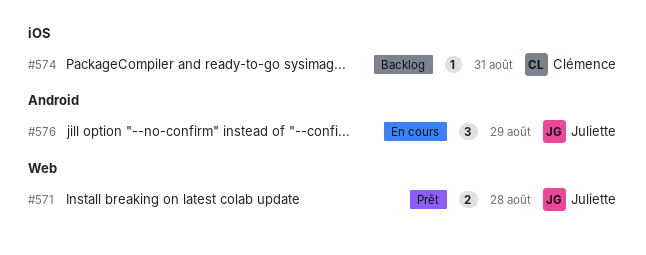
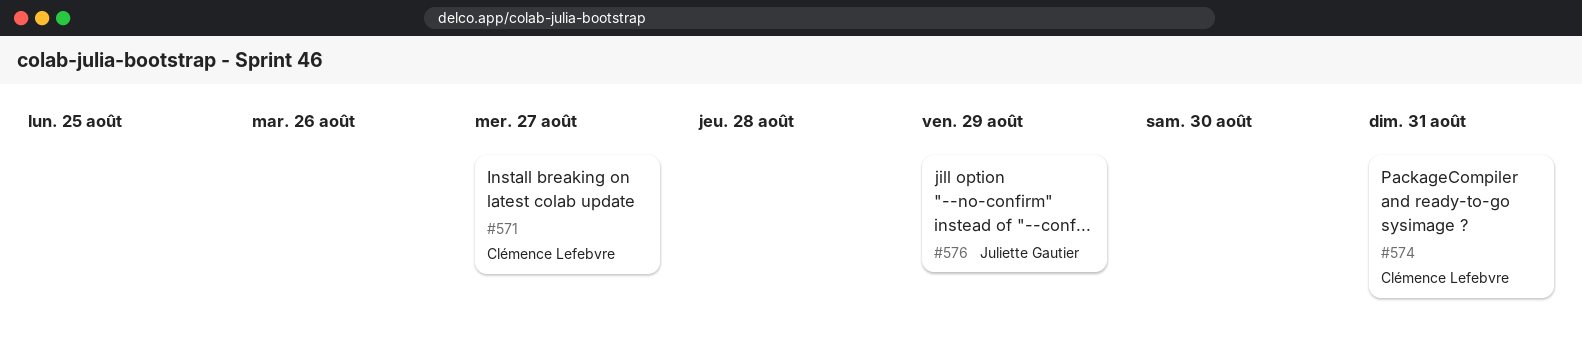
#571, owner: Juliette Gautier -> Clémence Lefebvre
#571, due: Aug 28 -> Aug 27

